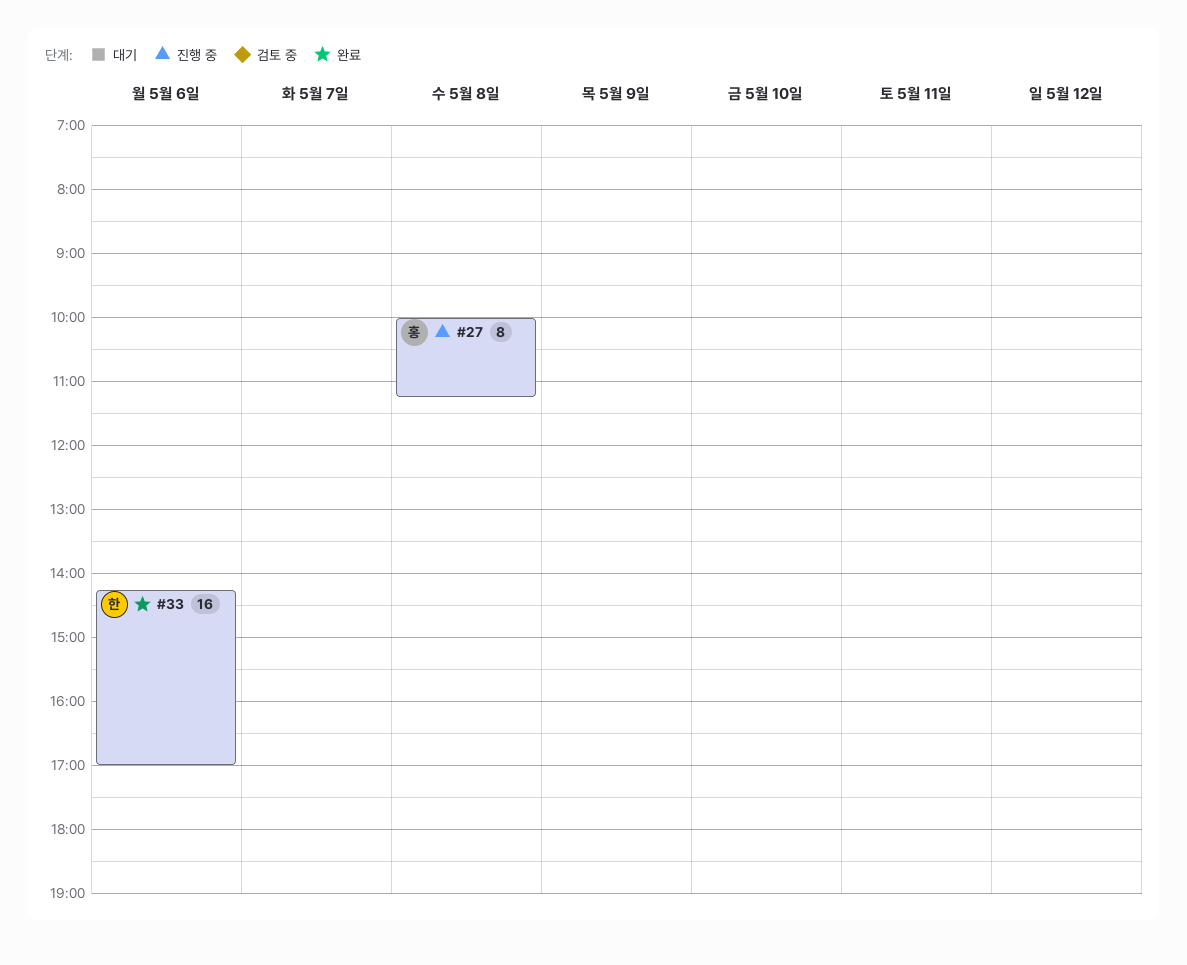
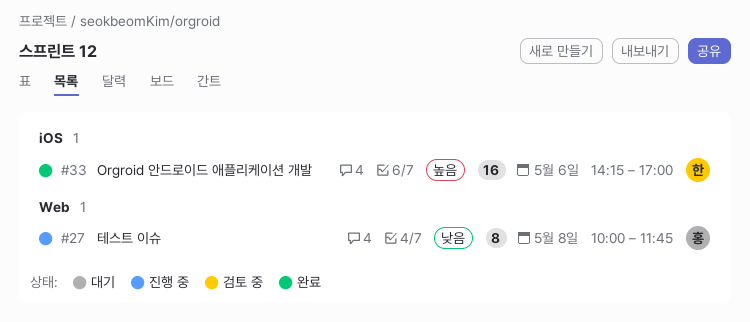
#27, ends: 11:15 -> 11:45

